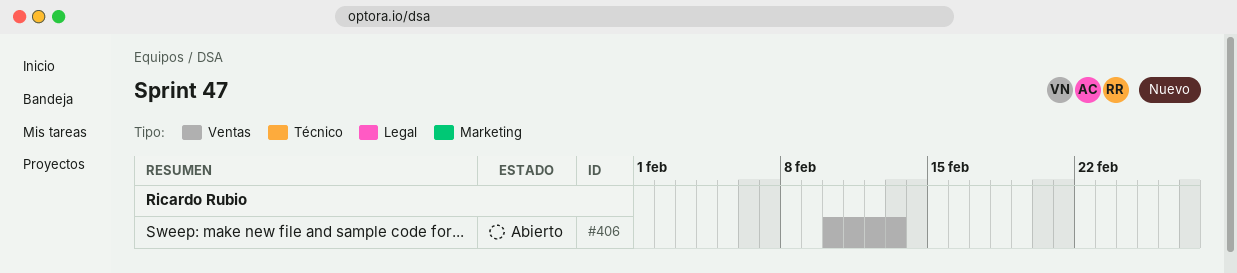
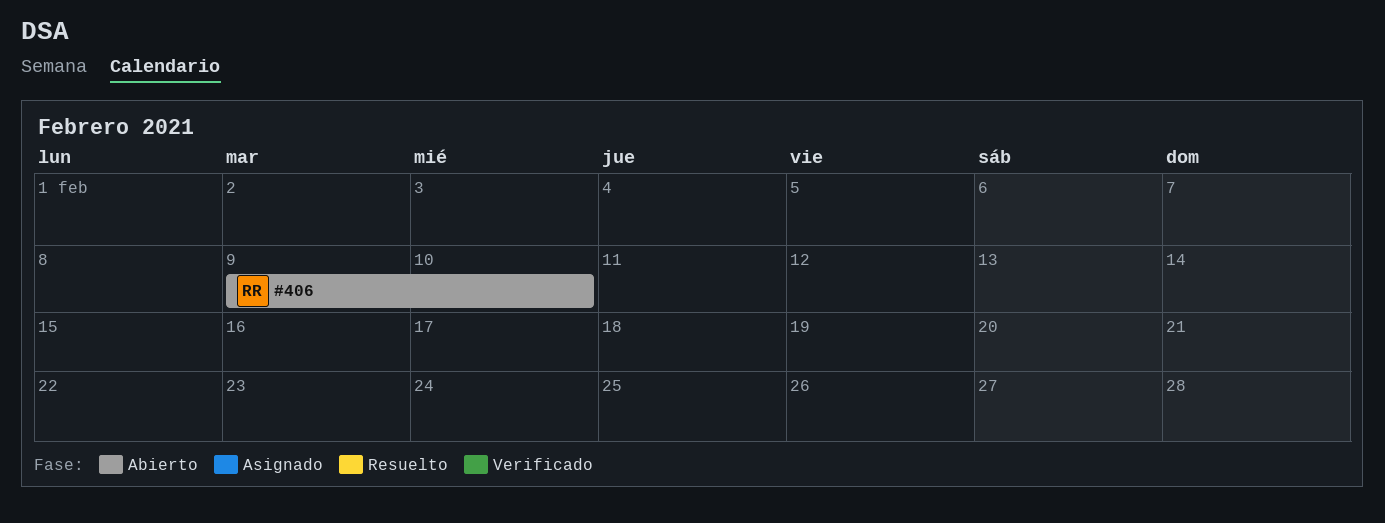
#406, start: Feb 10 -> Feb 9
#406, due: Feb 13 -> Feb 10

